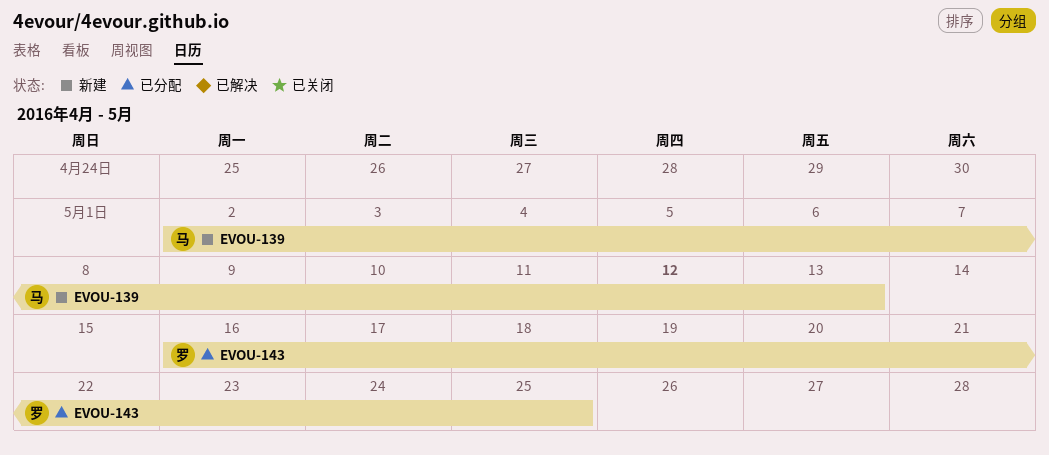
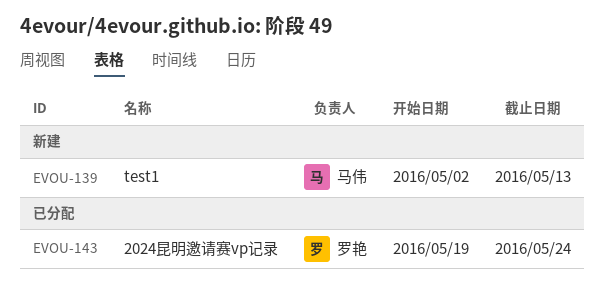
EVOU-143, start: May 16 -> May 19
EVOU-143, due: May 25 -> May 24

